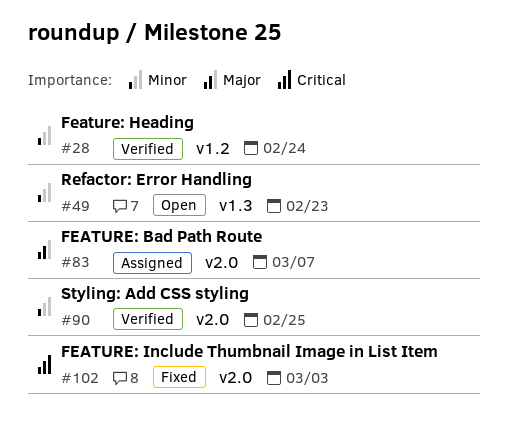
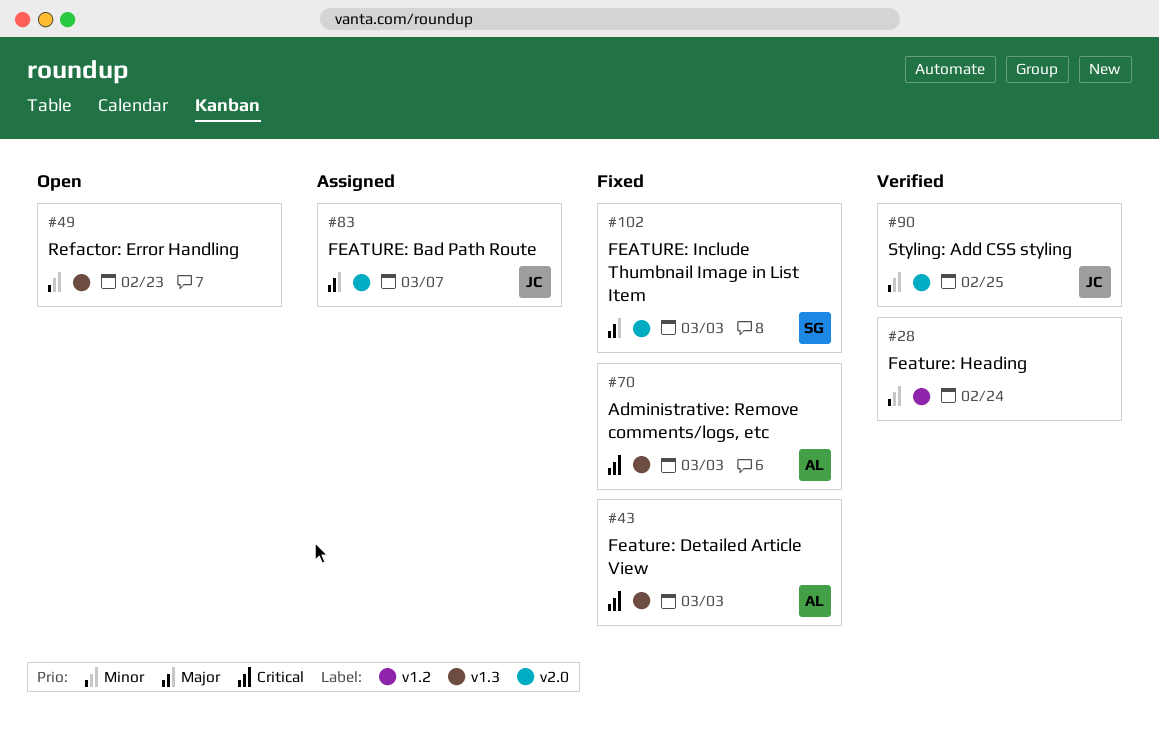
#43: none -> present
#70: none -> present
#102, priority: Critical -> Major

